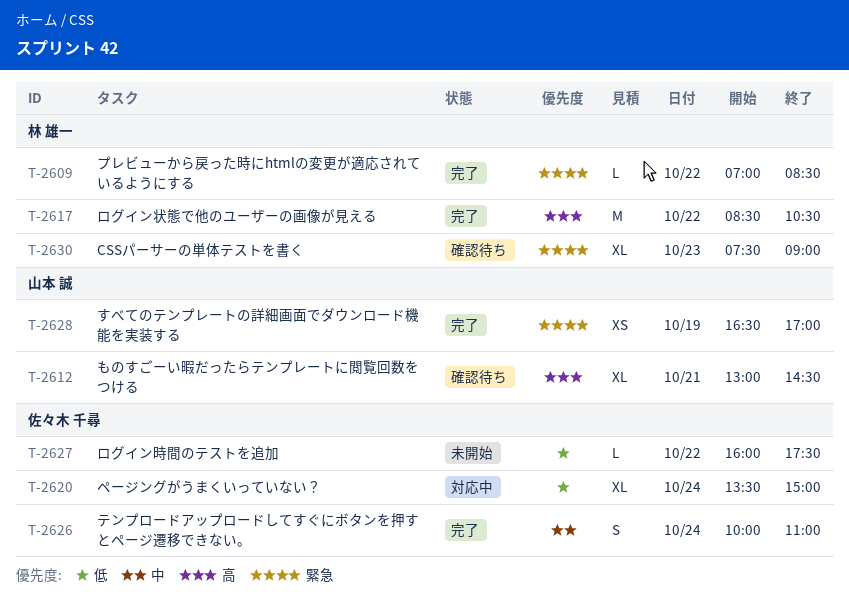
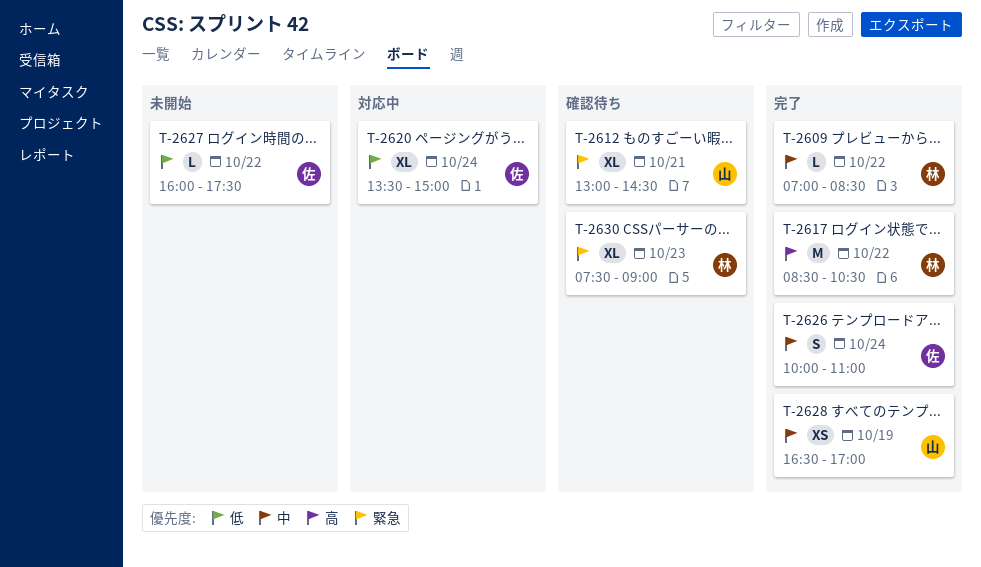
T-2609, priority: 緊急 -> 中
T-2612, priority: 高 -> 緊急
T-2628, priority: 緊急 -> 中

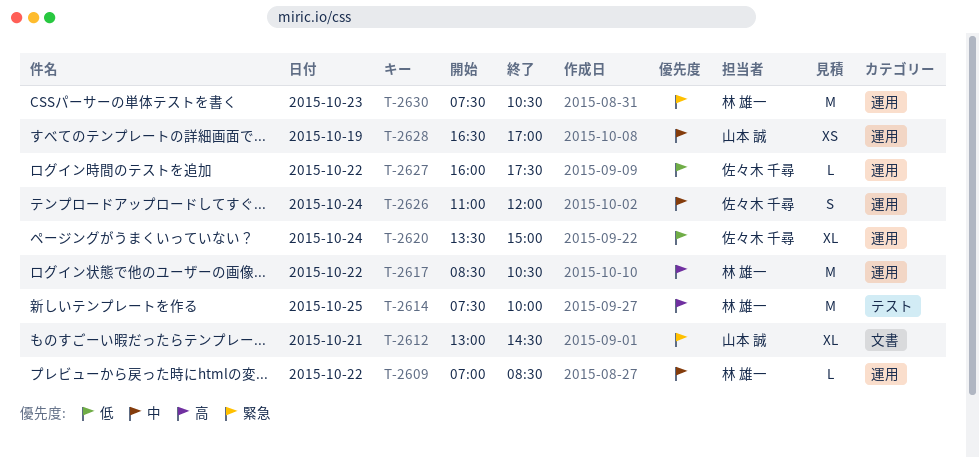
T-2614: none -> present
T-2626, begins: 10:00 -> 11:00
T-2626, ends: 11:00 -> 12:00
T-2630, estimate: XL -> M
T-2630, ends: 09:00 -> 10:30

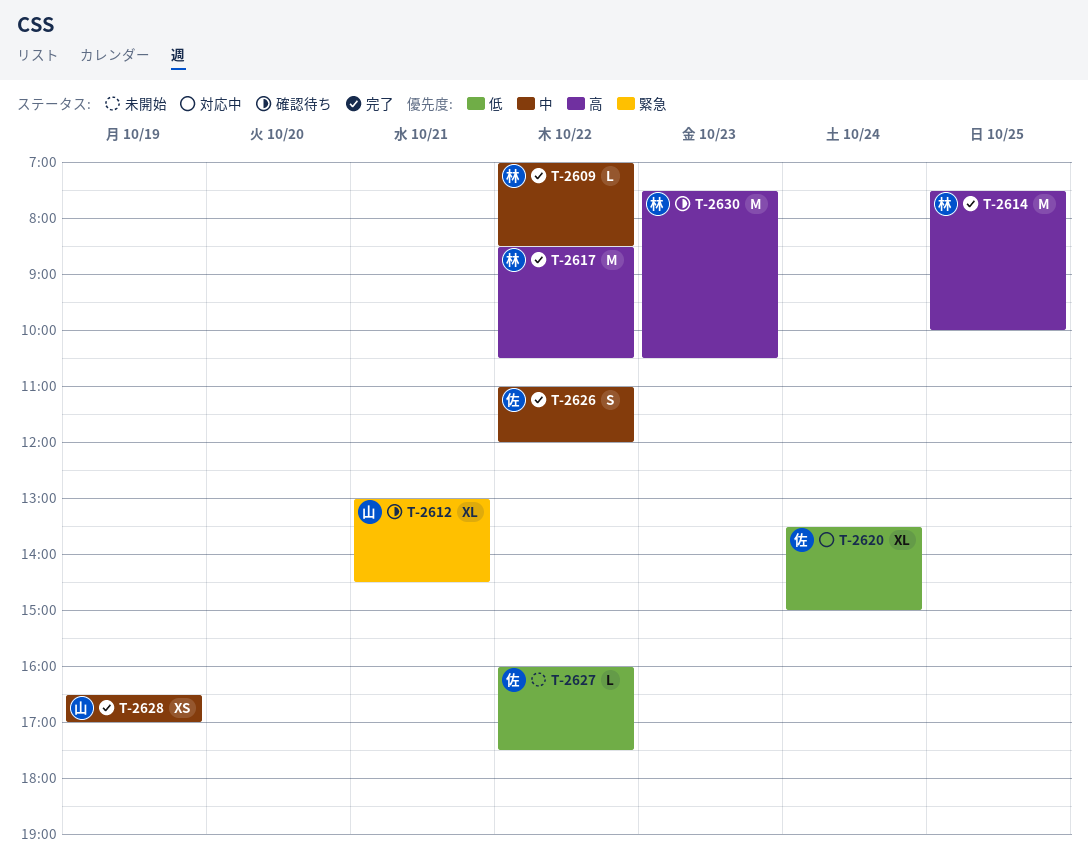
T-2626, day: Oct 24 -> Oct 22
T-2630, priority: 緊急 -> 高

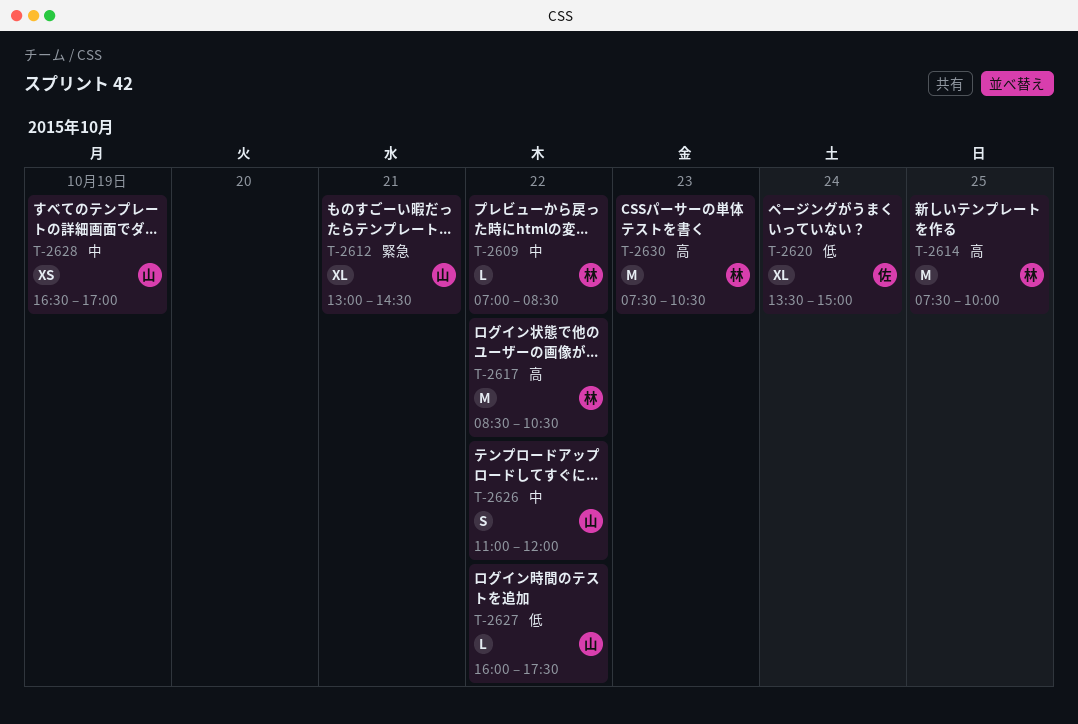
T-2626, owner: 佐 -> 山
T-2627, owner: 佐 -> 山

